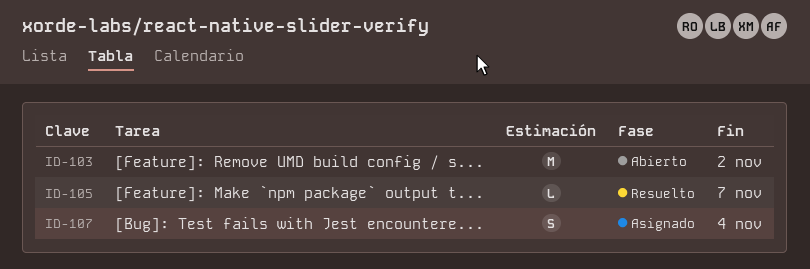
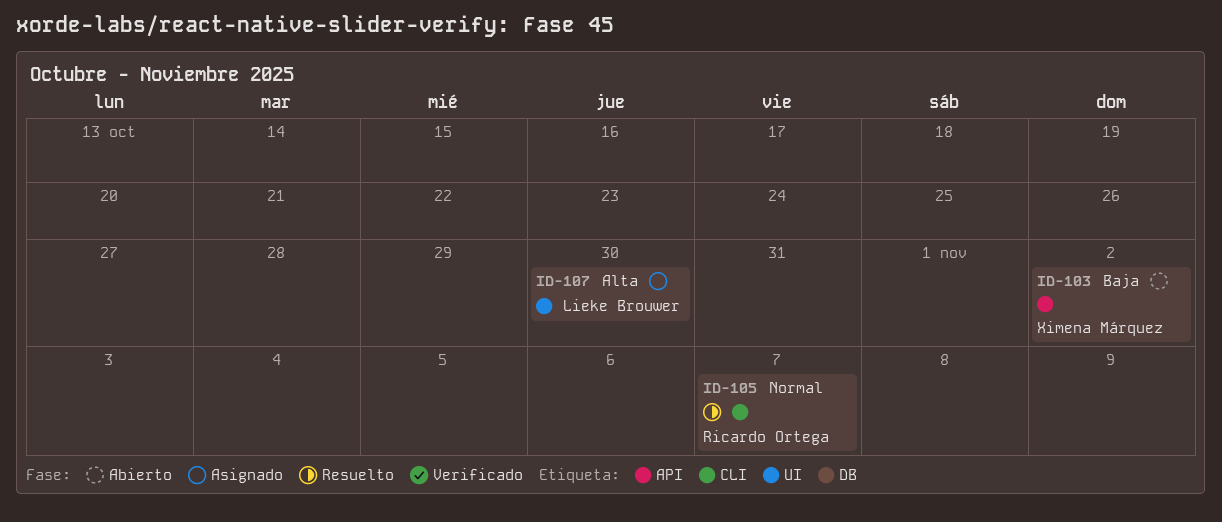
ID-107, due: Nov 4 -> Oct 30

